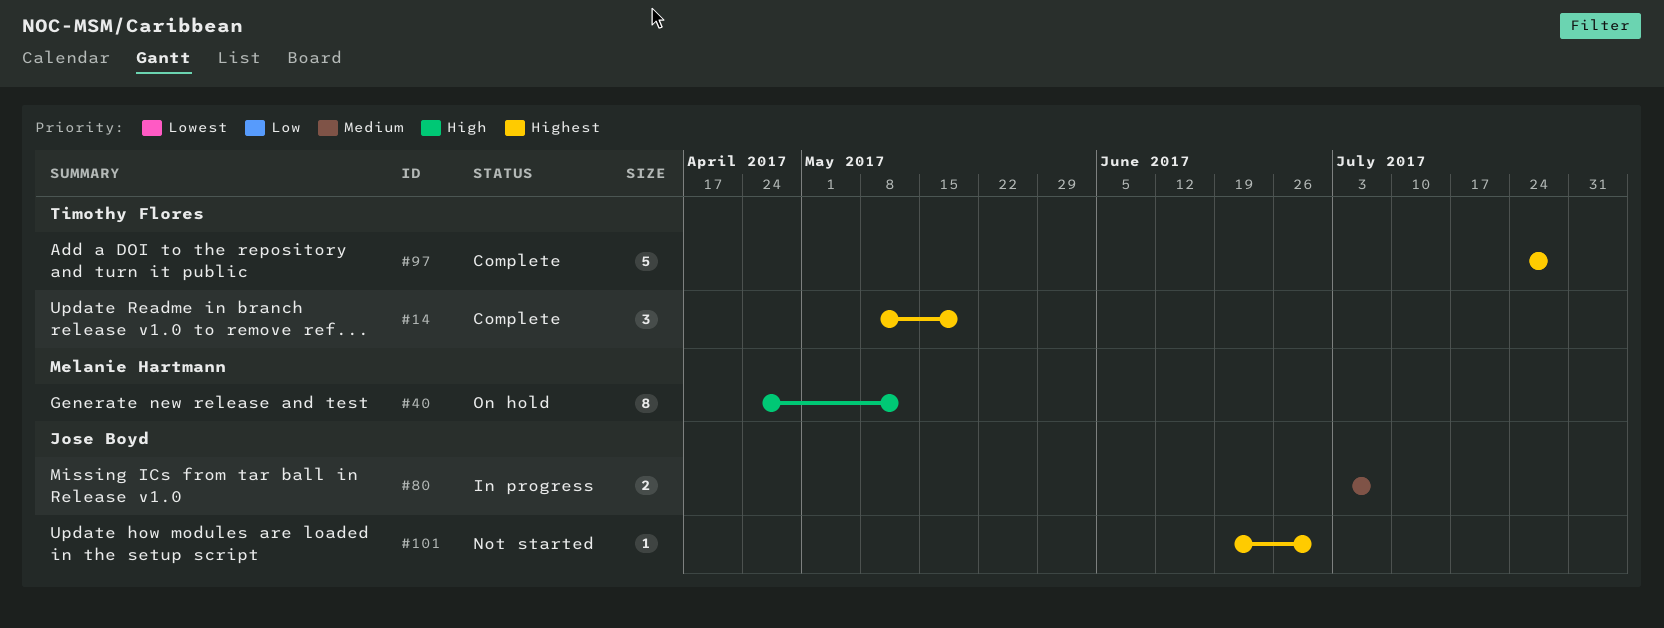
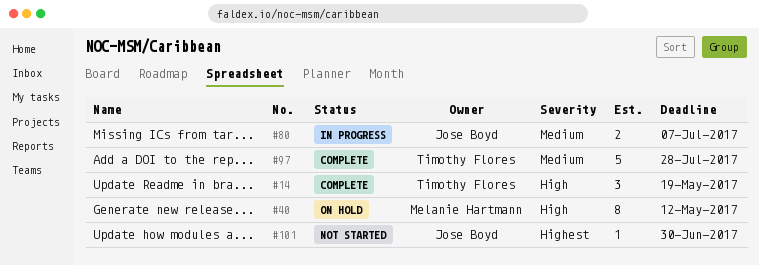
#14, priority: Highest -> High
#97, priority: Highest -> Medium

